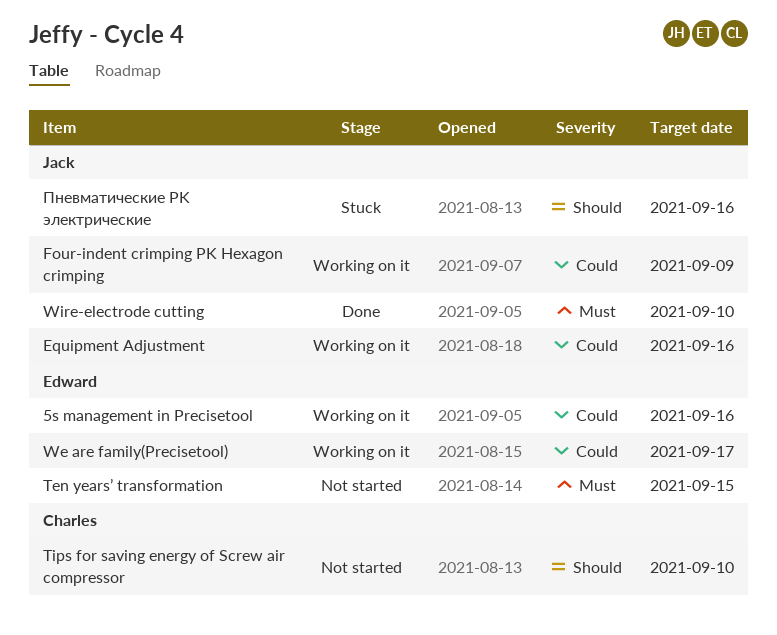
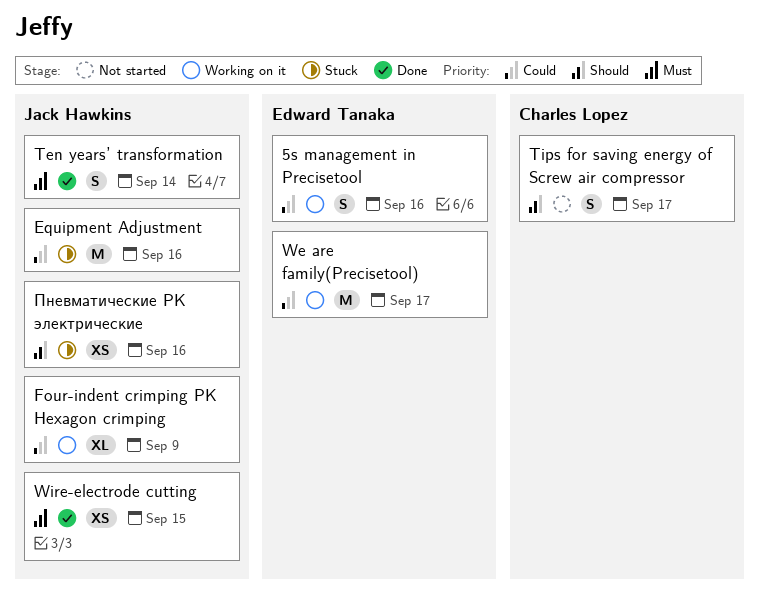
Equipment Adjustment, status: Working on it -> Stuck
Ten years’ transformation, status: Not started -> Done
Ten years’ transformation, owner: Edward Tanaka -> Jack Hawkins
Ten years’ transformation, due: Sep 15 -> Sep 14
Tips for saving energy of Screw air compressor, due: Sep 10 -> Sep 17
Wire-electrode cutting, due: Sep 10 -> Sep 15

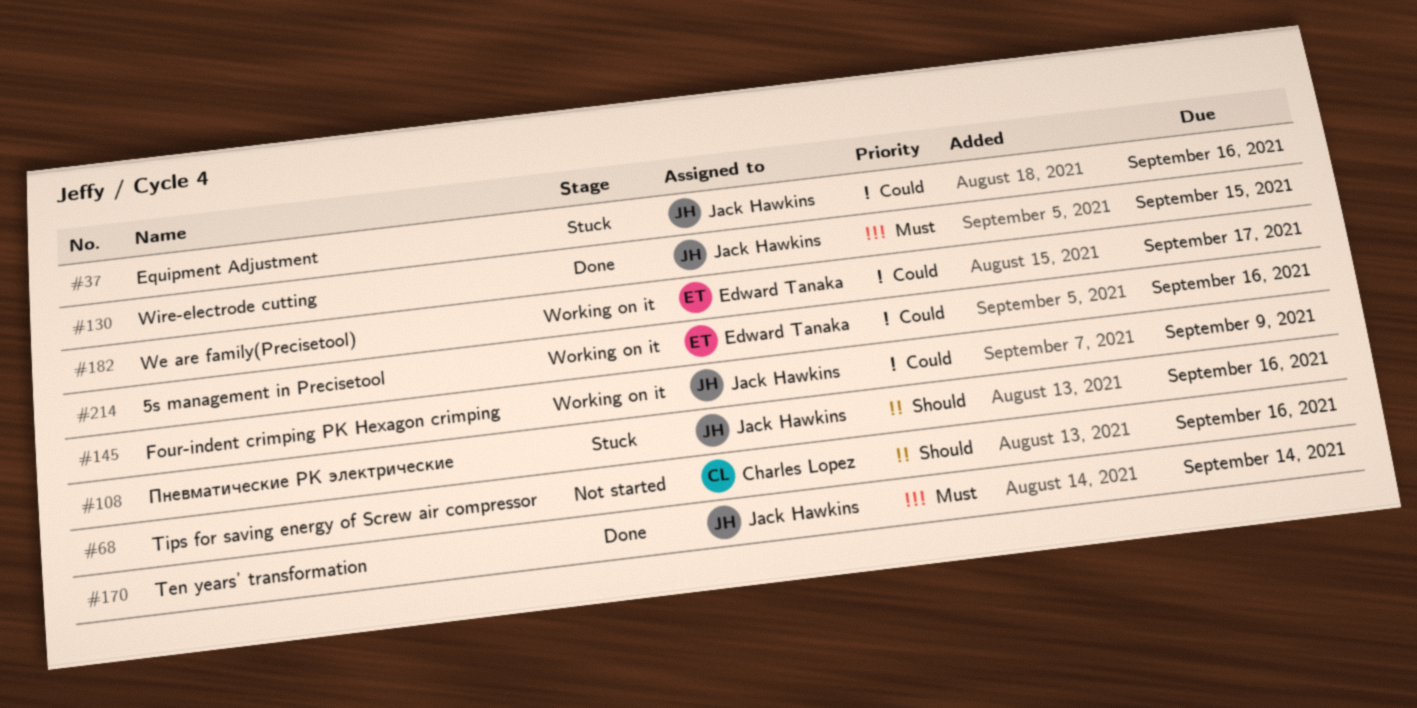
Tips for saving energy of Screw air compressor, due: Sep 17 -> Sep 16

